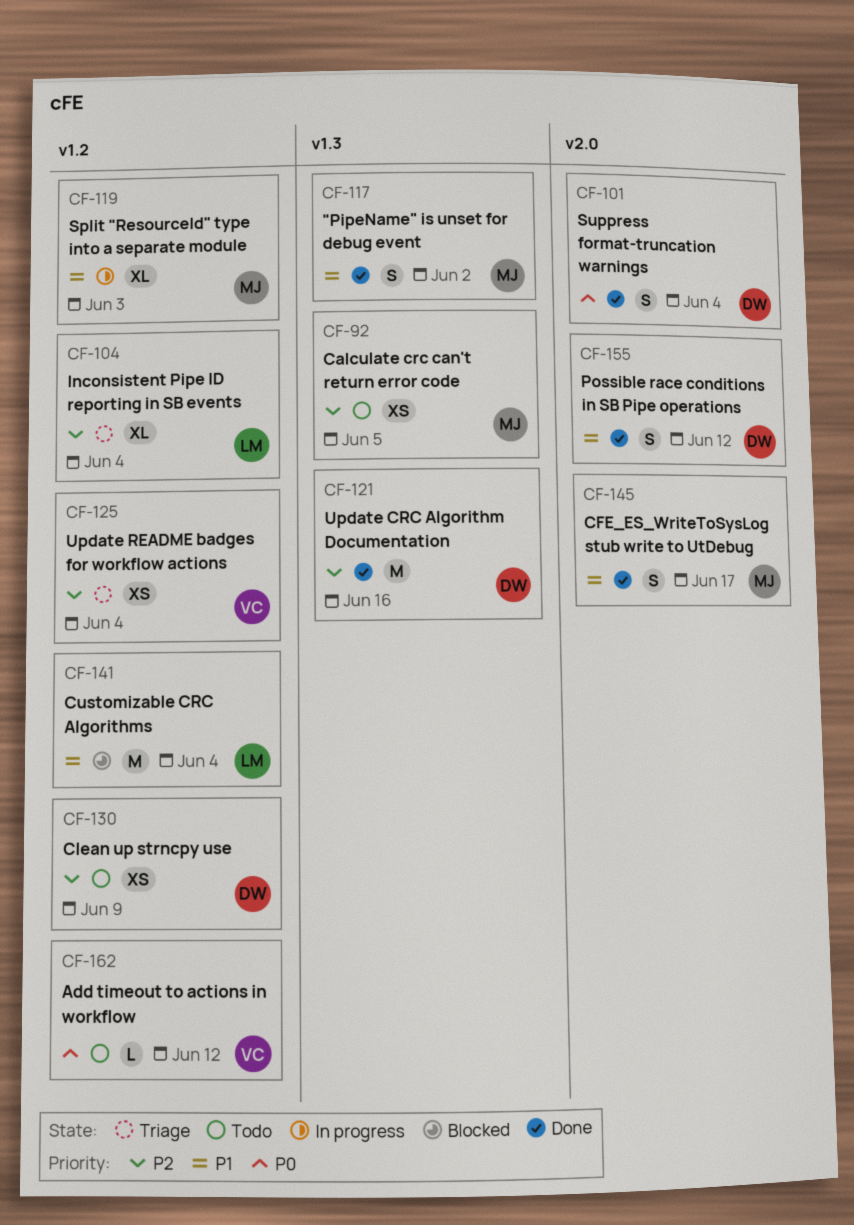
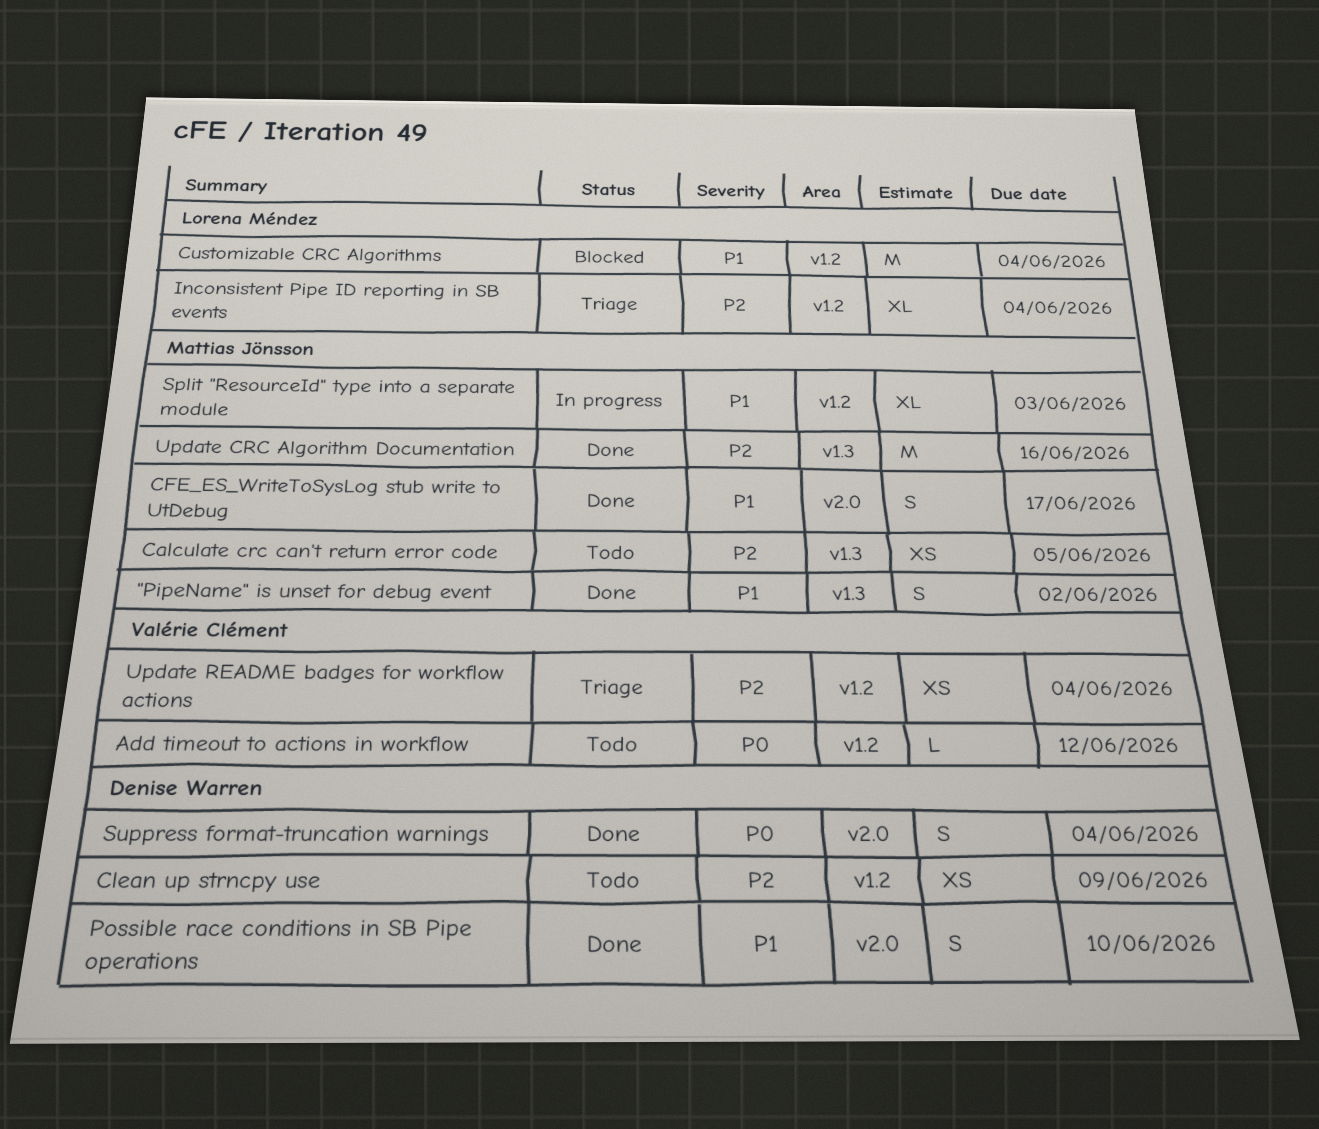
Possible race conditions in SB Pipe operations, due: Jun 12 -> Jun 10
Update CRC Algorithm Documentation, owner: Denise Warren -> Mattias Jönsson

